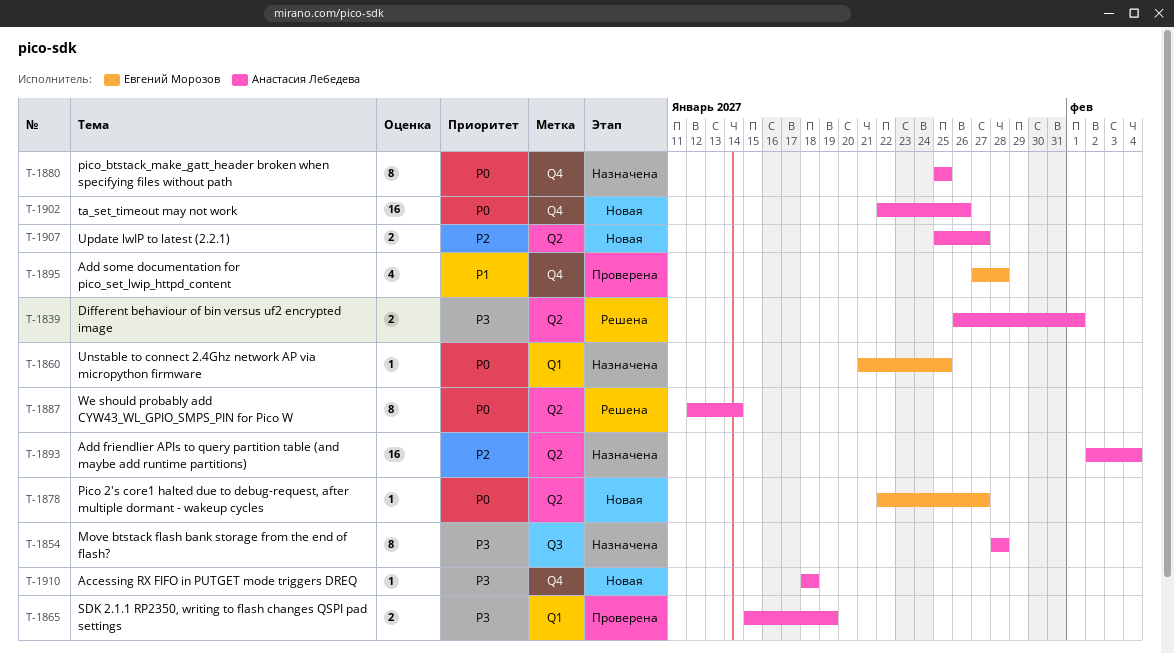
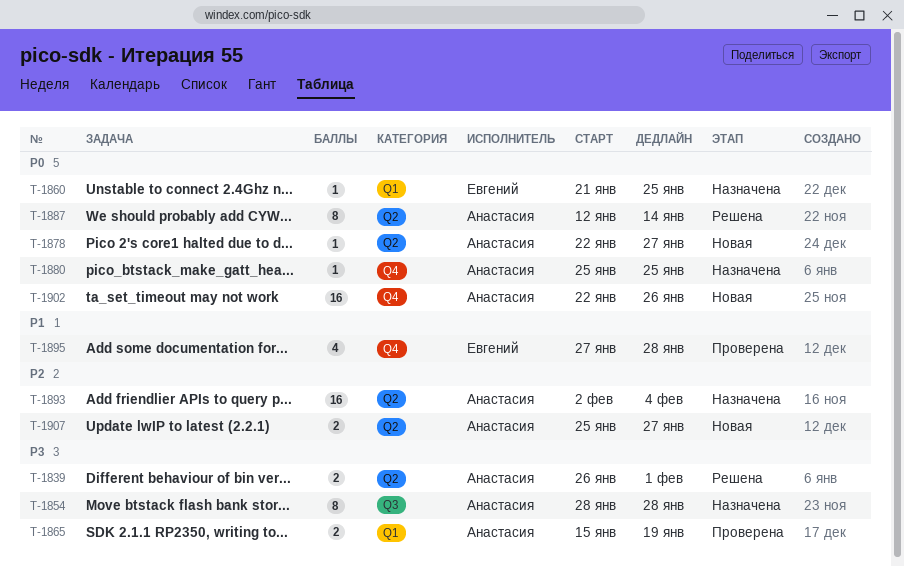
T-1878, owner: Евгений Морозов -> Анастасия Лебедева
T-1880, estimate: 8 -> 1
T-1910: present -> none

